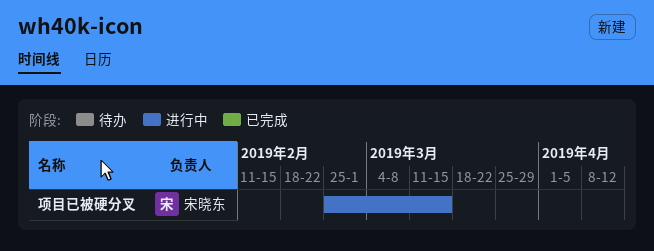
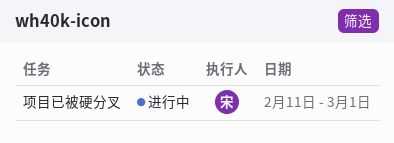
项目已被硬分叉, start: Feb 25 -> Feb 11
项目已被硬分叉, due: Mar 15 -> Mar 1

